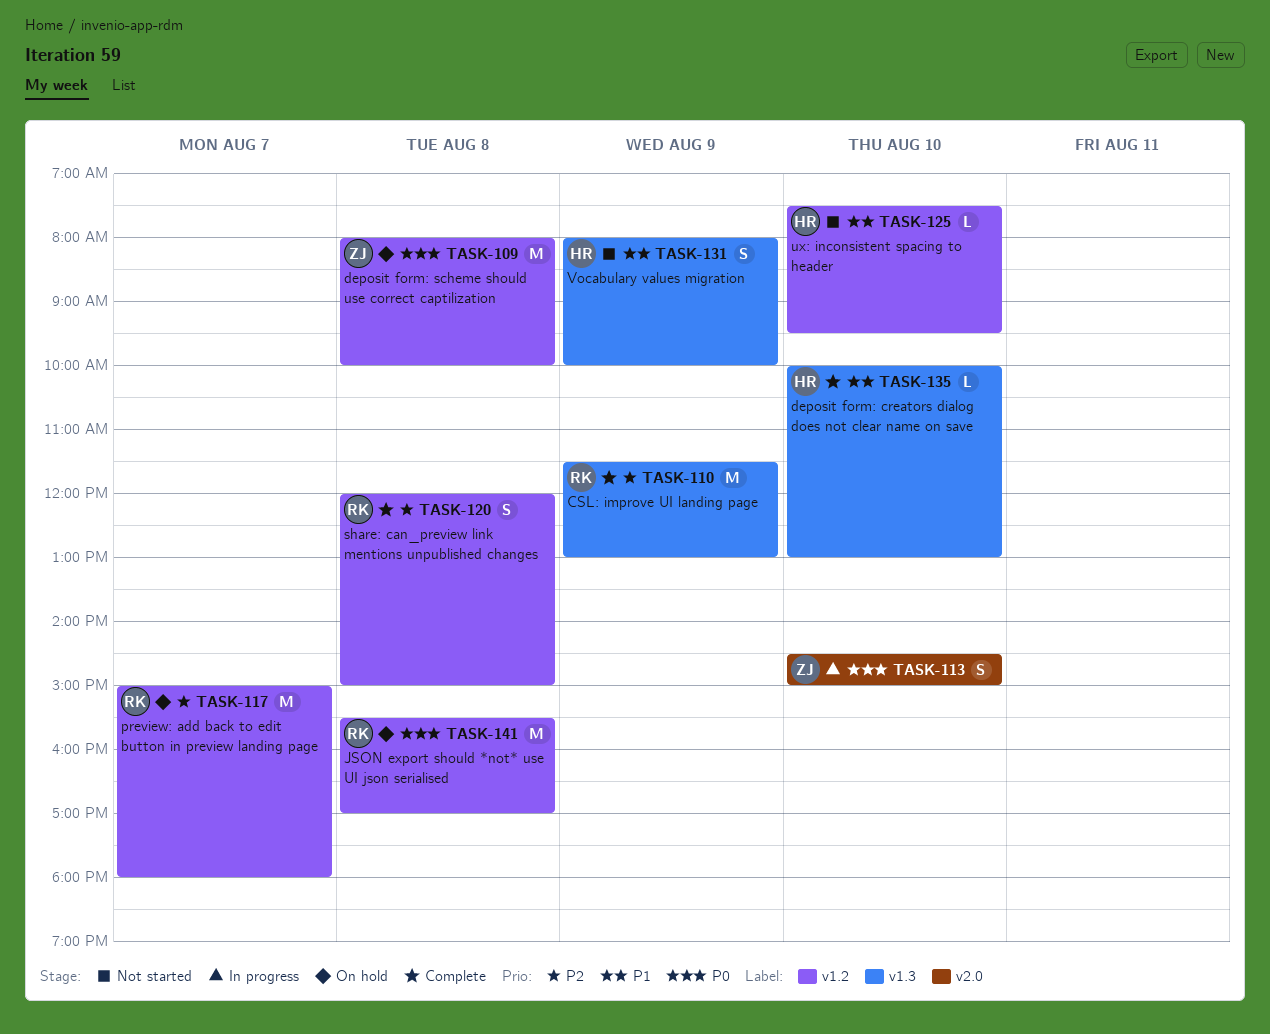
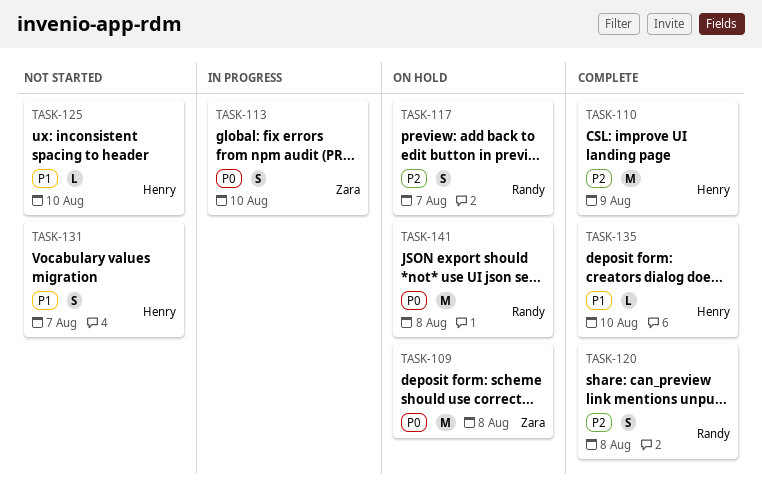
TASK-110, owner: Randy -> Henry
TASK-117, estimate: M -> S
TASK-131, day: Aug 9 -> Aug 7

